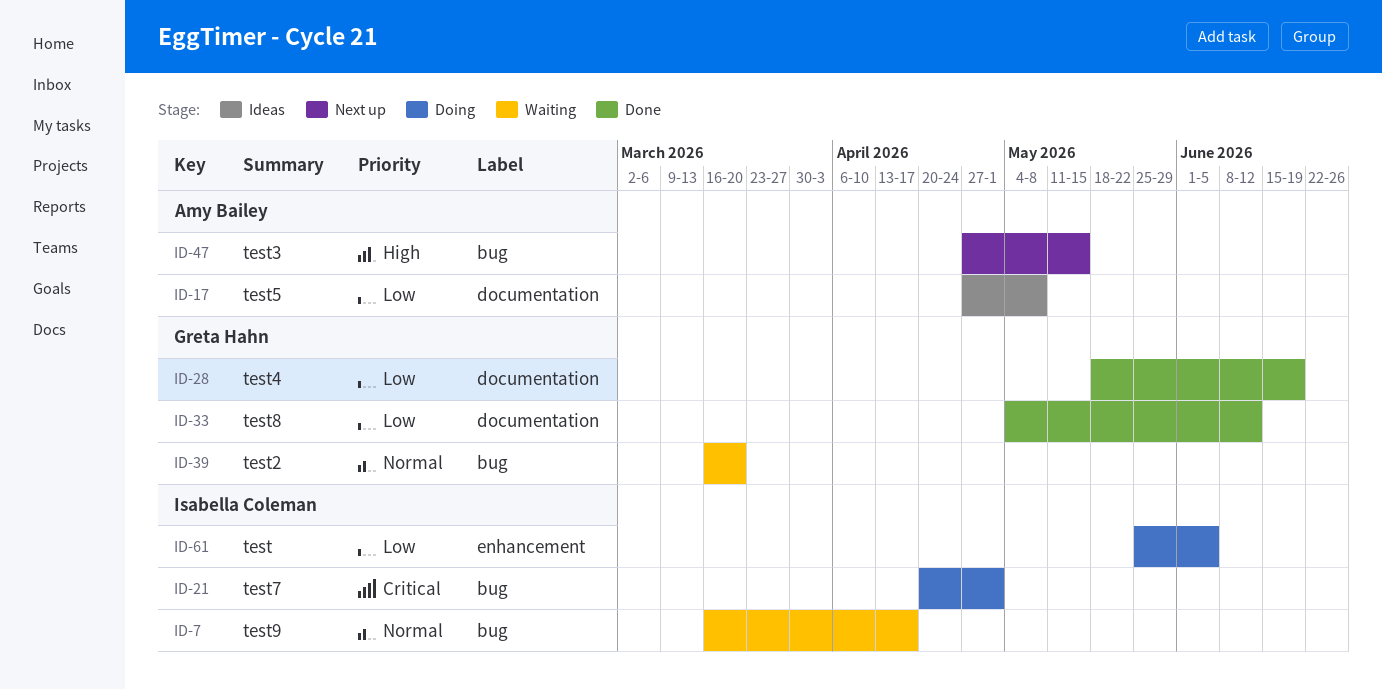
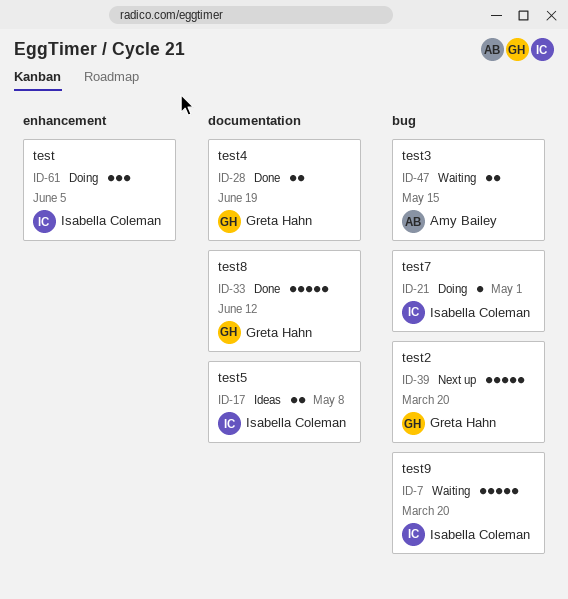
ID-7, due: Apr 17 -> Mar 20
ID-17, owner: Amy Bailey -> Isabella Coleman
ID-39, status: Waiting -> Next up
ID-47, status: Next up -> Waiting

